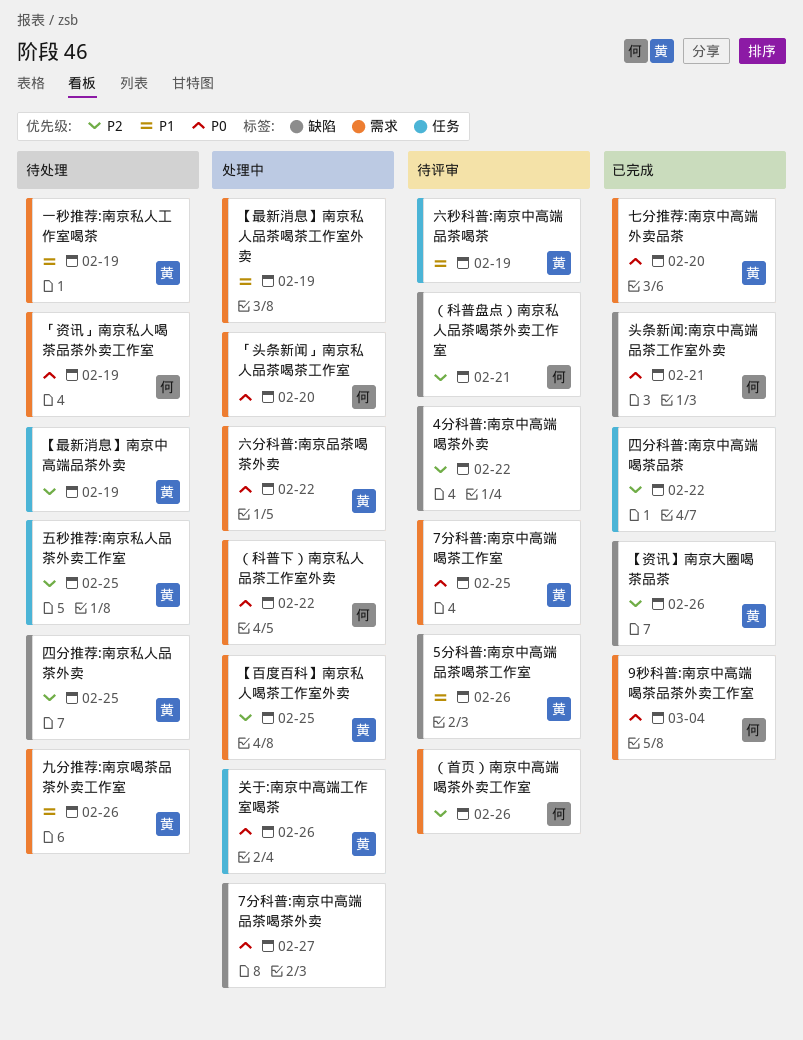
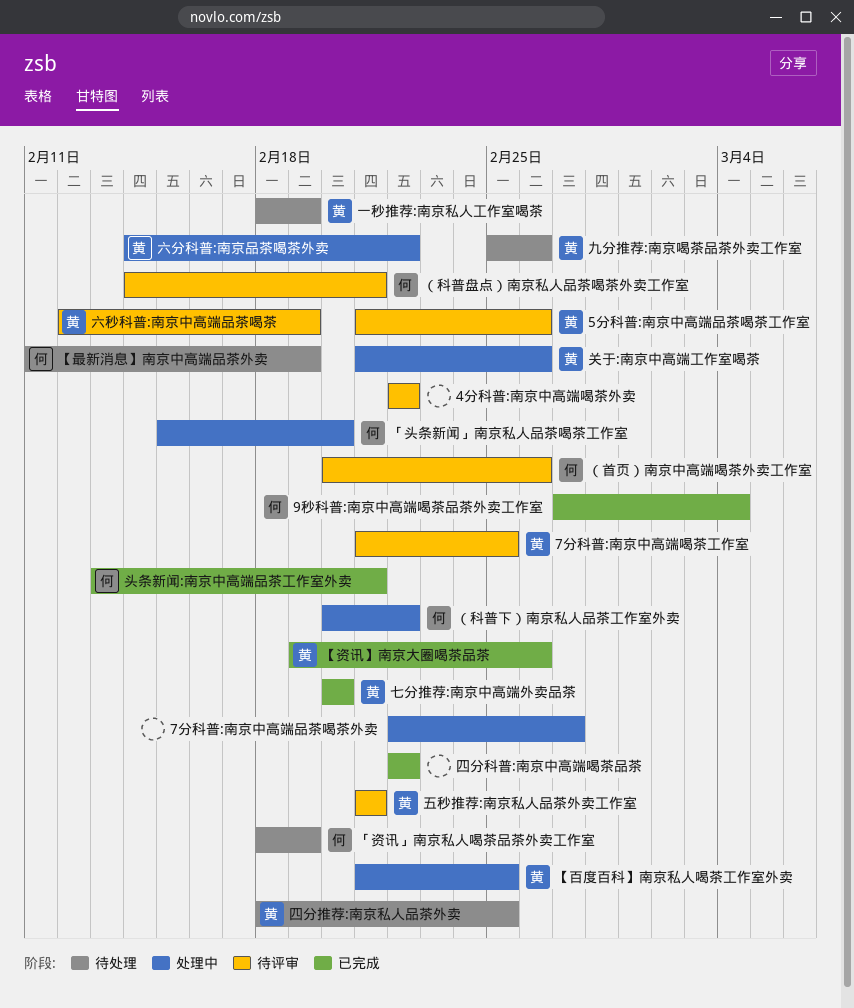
【最新消息】南京中高端品茶外卖, owner: 黄 -> 何
【最新消息】南京私人品茶喝茶工作室外卖: present -> none
五秒推荐:南京私人品茶外卖工作室, status: 待处理 -> 待评审
五秒推荐:南京私人品茶外卖工作室, due: Feb 25 -> Feb 21

